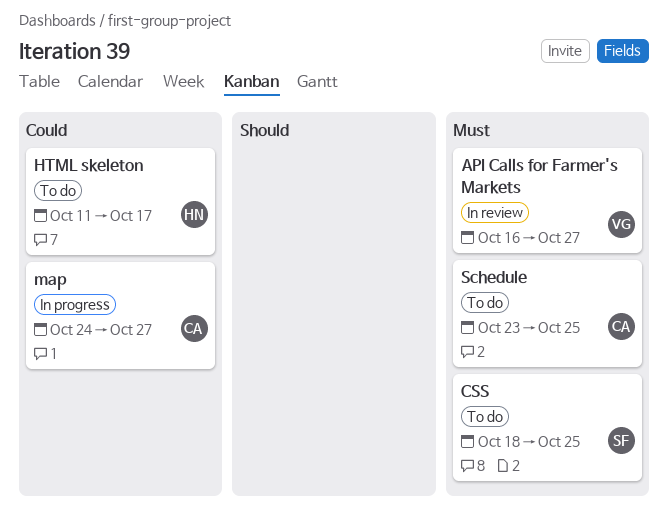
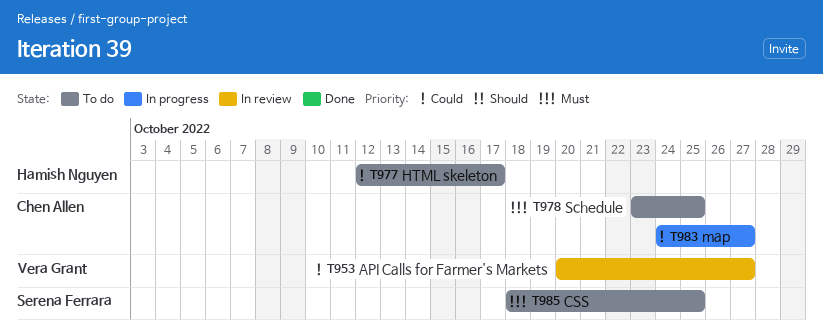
API Calls for Farmer's Markets, priority: Must -> Could
API Calls for Farmer's Markets, start: Oct 16 -> Oct 20
HTML skeleton, start: Oct 11 -> Oct 12

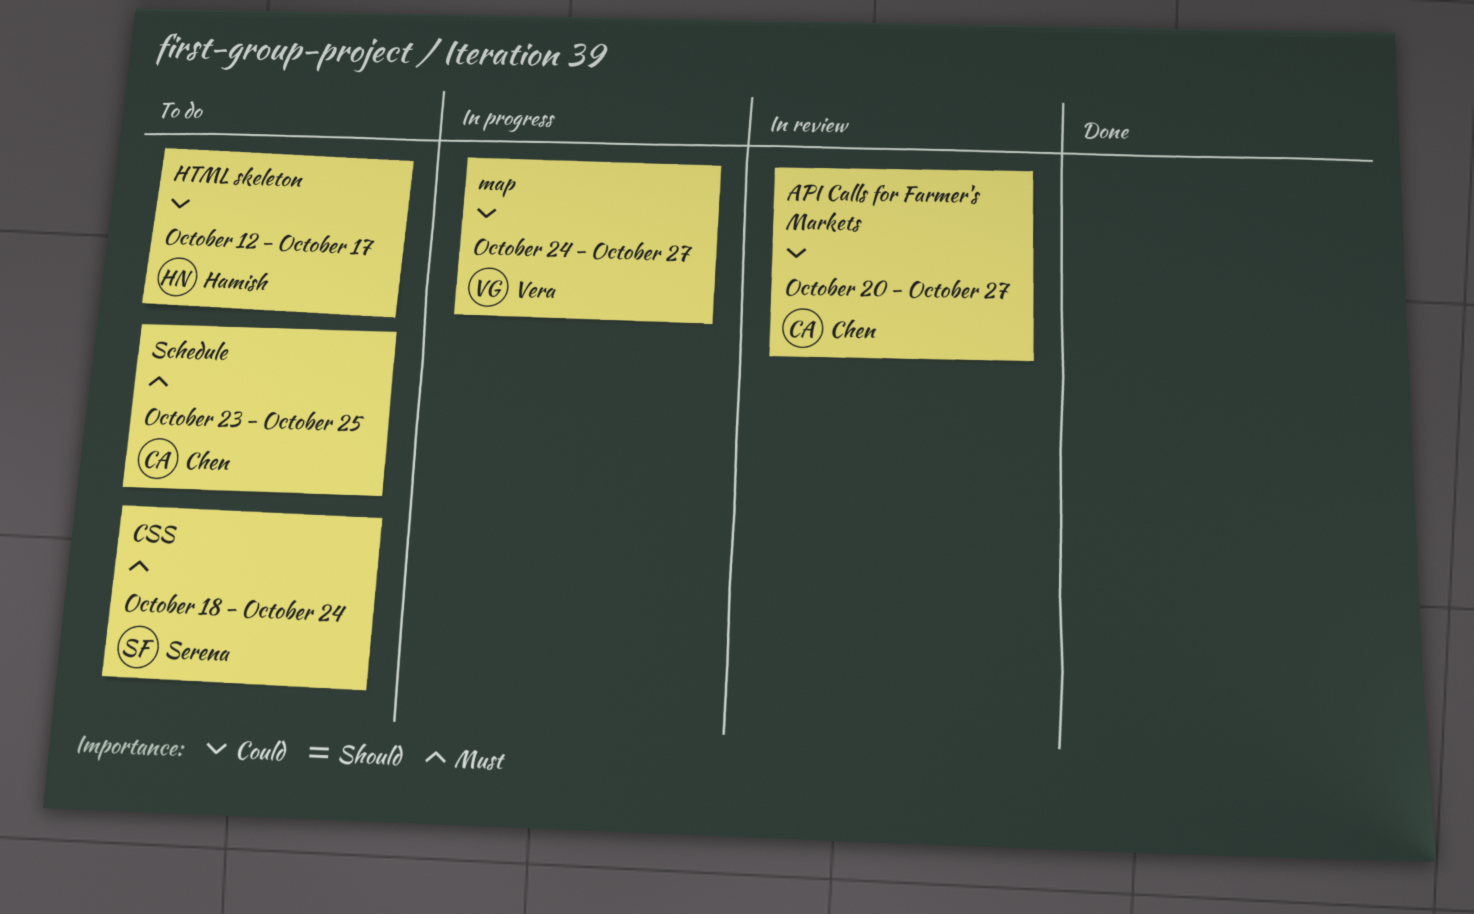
API Calls for Farmer's Markets, owner: Vera Grant -> Chen Allen
CSS, due: Oct 25 -> Oct 24
map, owner: Chen Allen -> Vera Grant

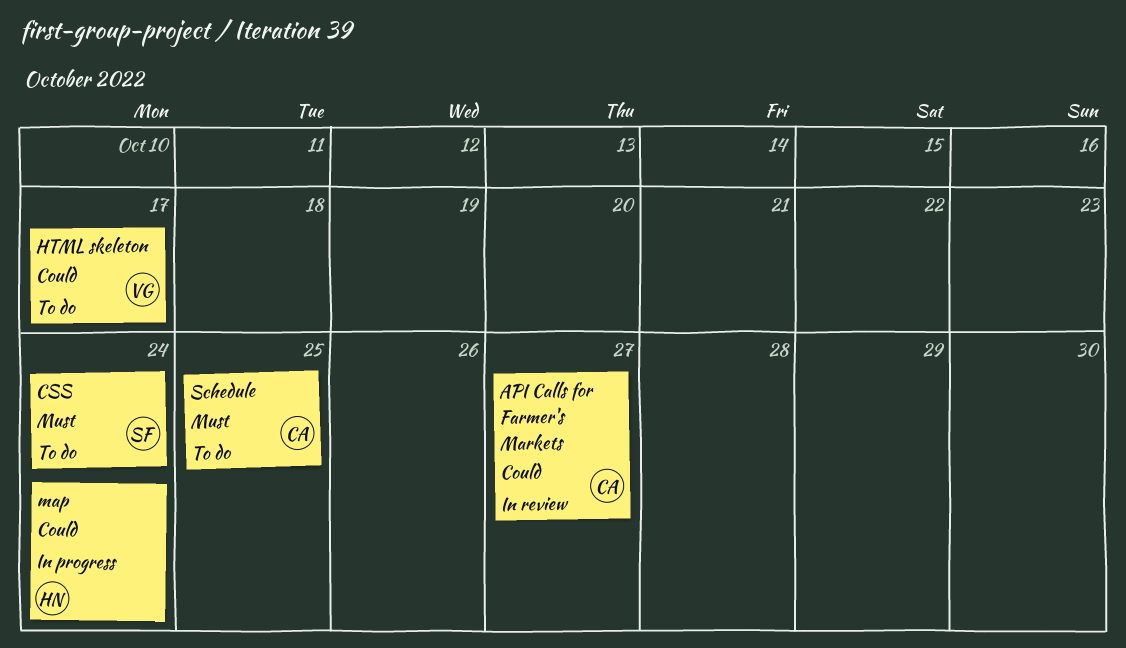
HTML skeleton, owner: Hamish -> Vera
map, owner: Vera -> Hamish
map, due: Oct 27 -> Oct 24

